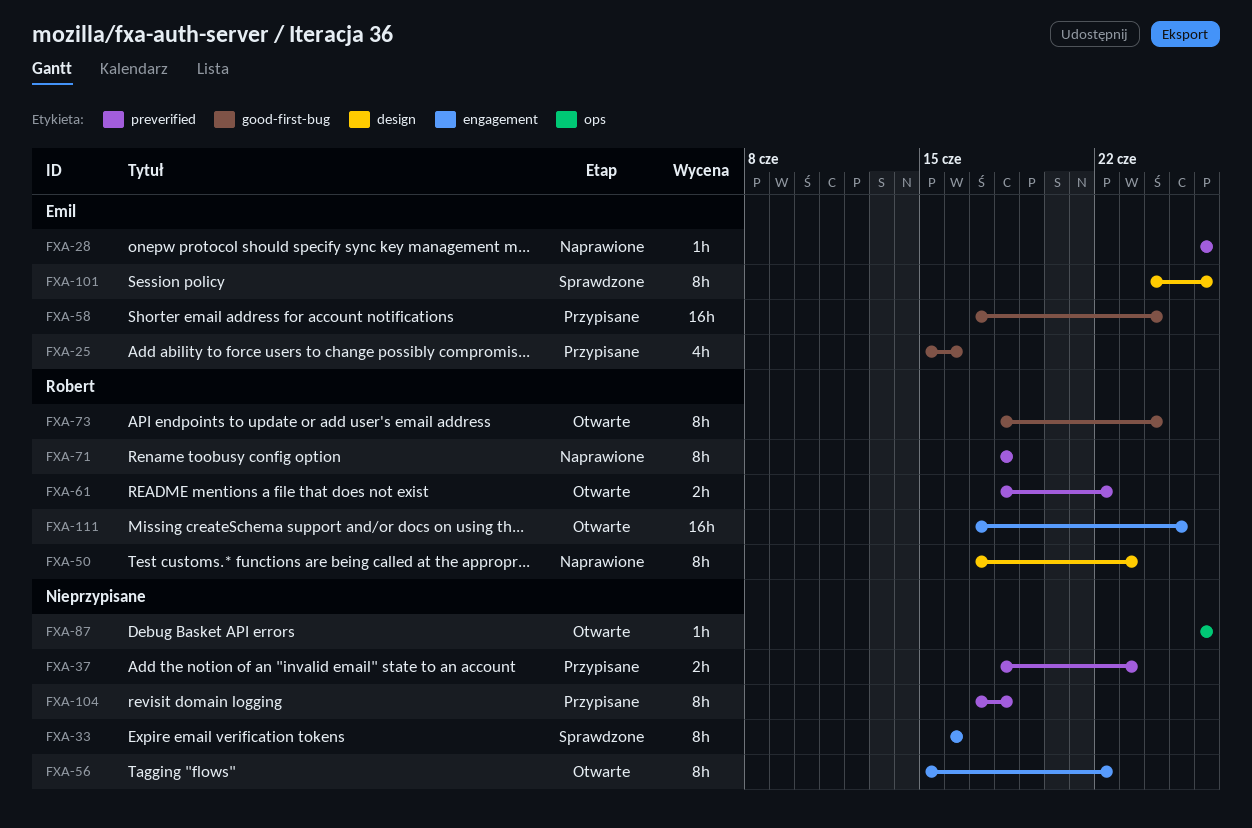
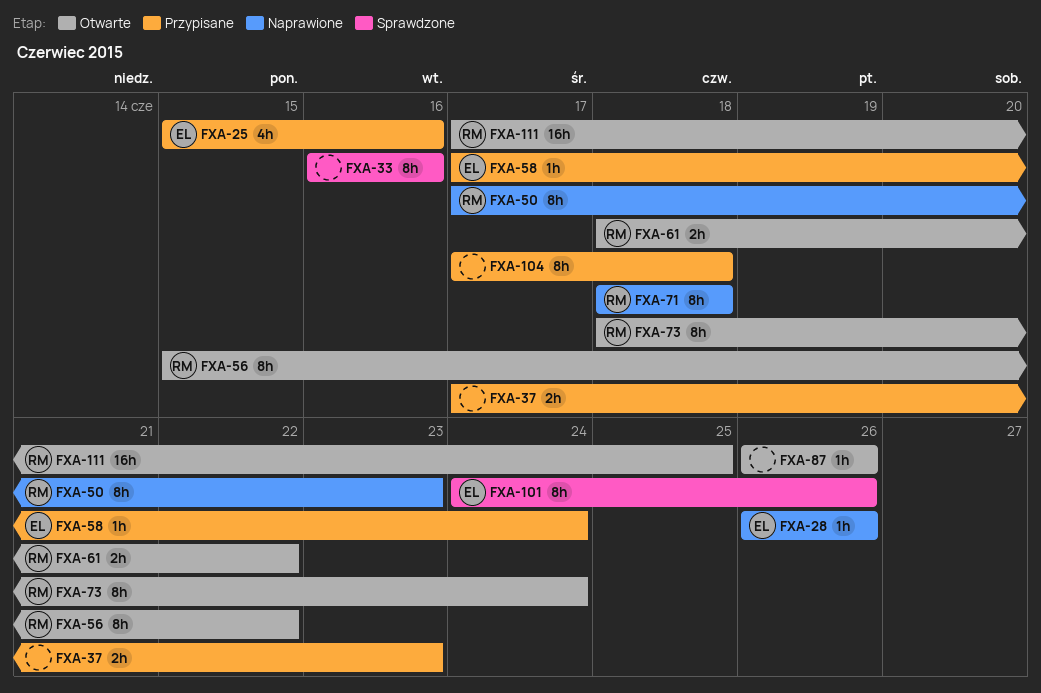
FXA-37, start: Jun 18 -> Jun 17
FXA-56, owner: none -> Robert
FXA-58, estimate: 16h -> 1h

